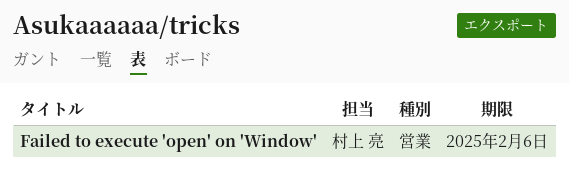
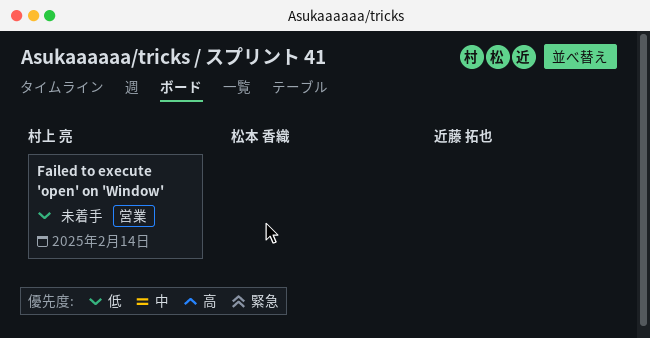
Failed to execute 'open' on 'Window', due: Feb 6 -> Feb 14

